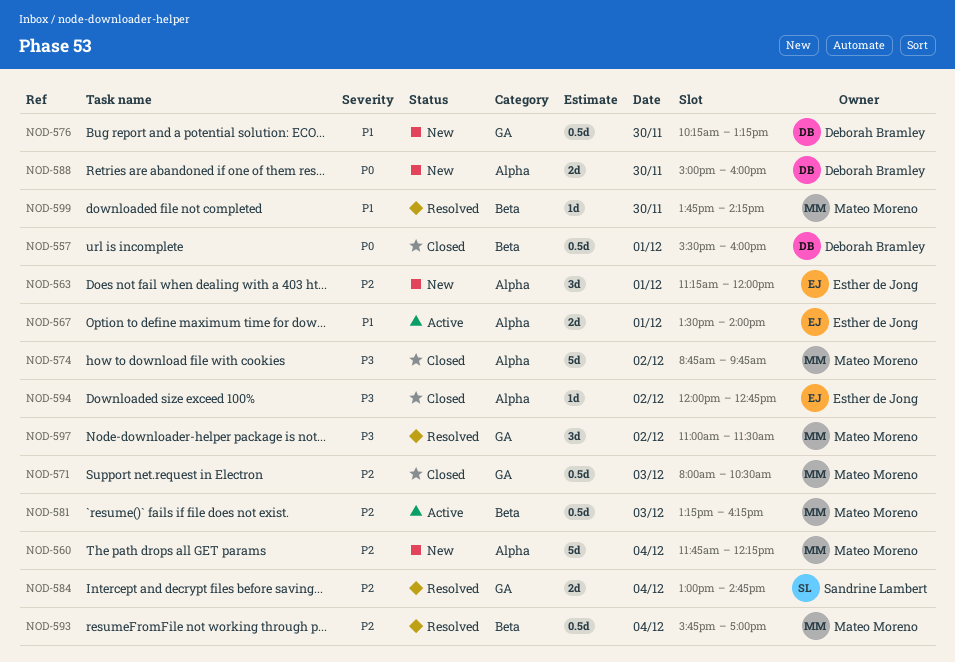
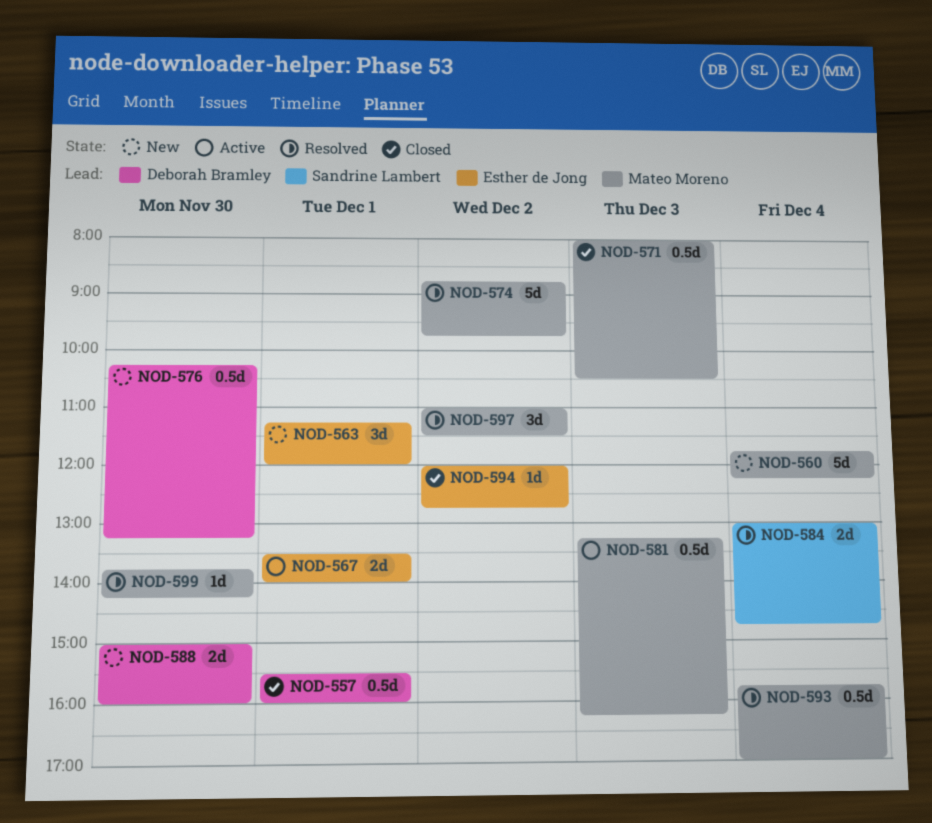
NOD-574, status: Closed -> Resolved

